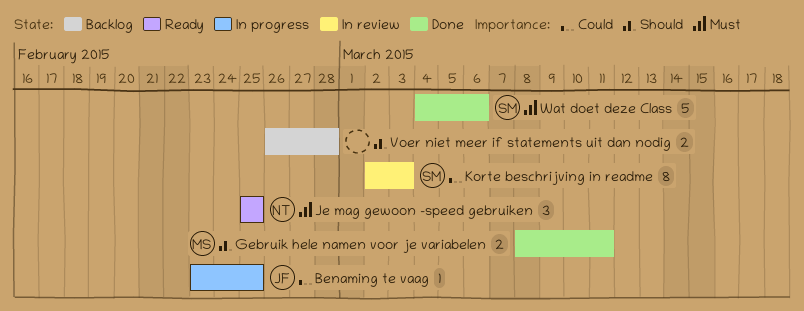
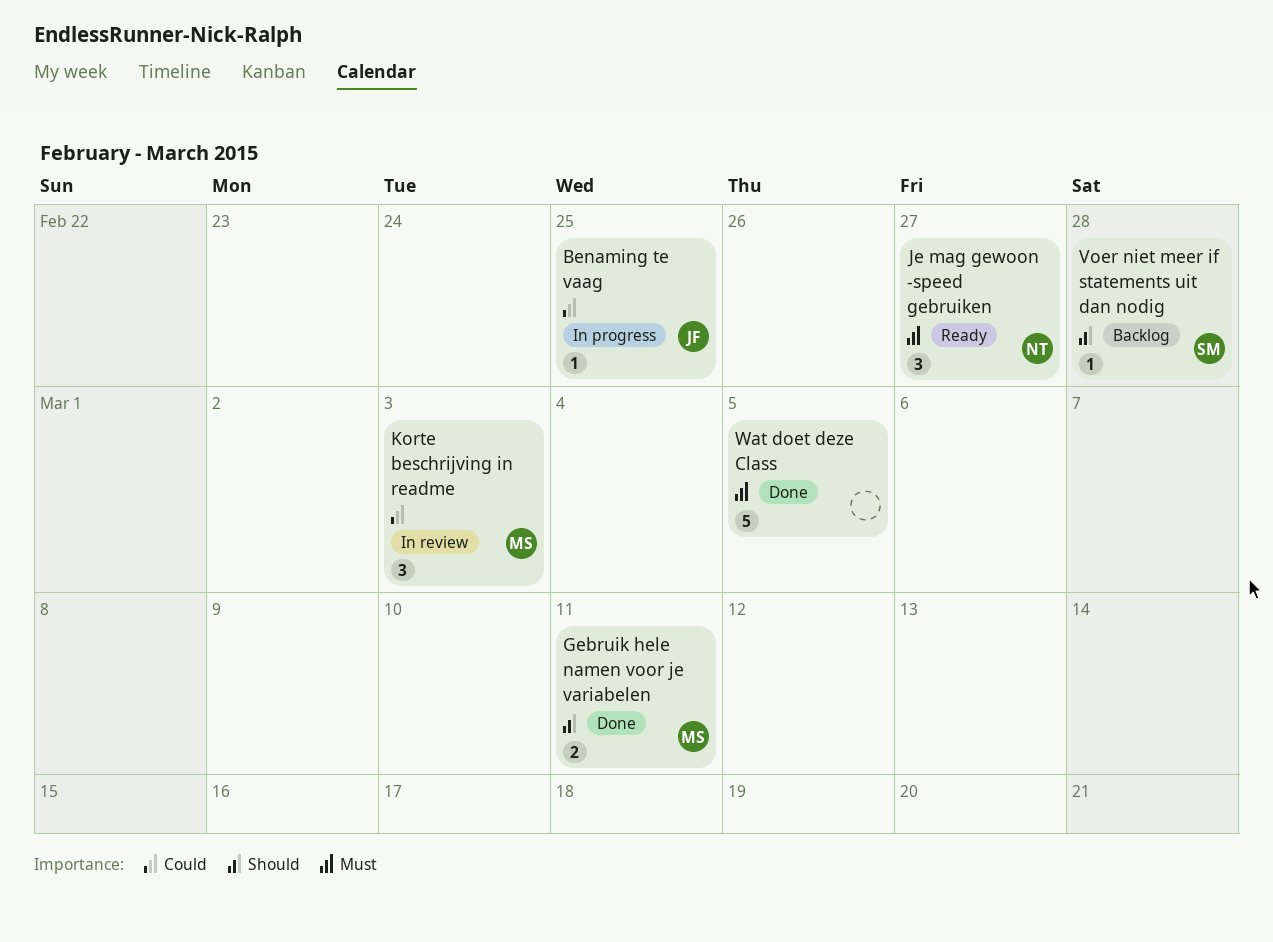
Je mag gewoon -speed gebruiken, due: Feb 25 -> Feb 27
Korte beschrijving in readme, owner: SM -> MS
Korte beschrijving in readme, estimate: 8 -> 3
Voer niet meer if statements uit dan nodig, owner: none -> SM
Voer niet meer if statements uit dan nodig, estimate: 2 -> 1
Wat doet deze Class, owner: SM -> none
Wat doet deze Class, due: Mar 6 -> Mar 5

